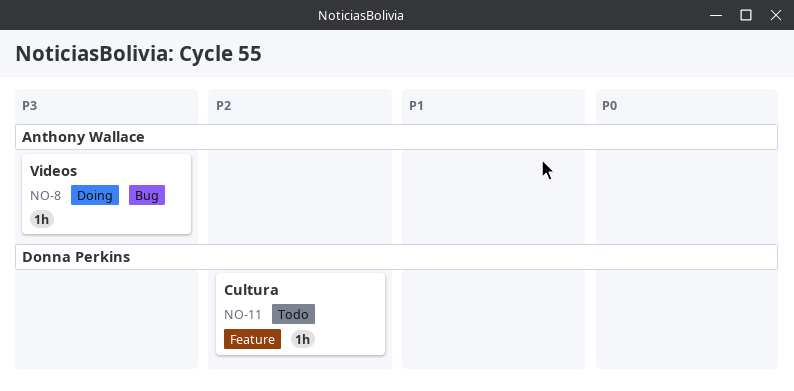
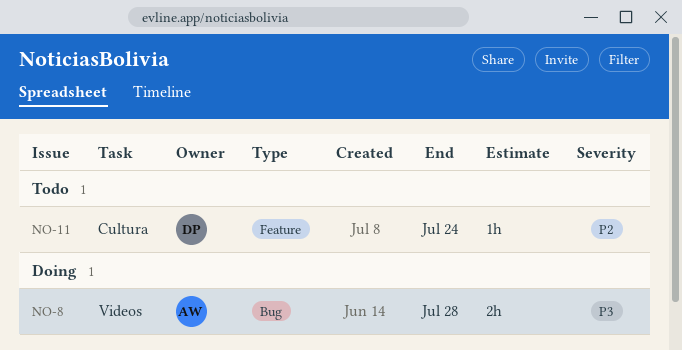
NO-8, estimate: 1h -> 2h

